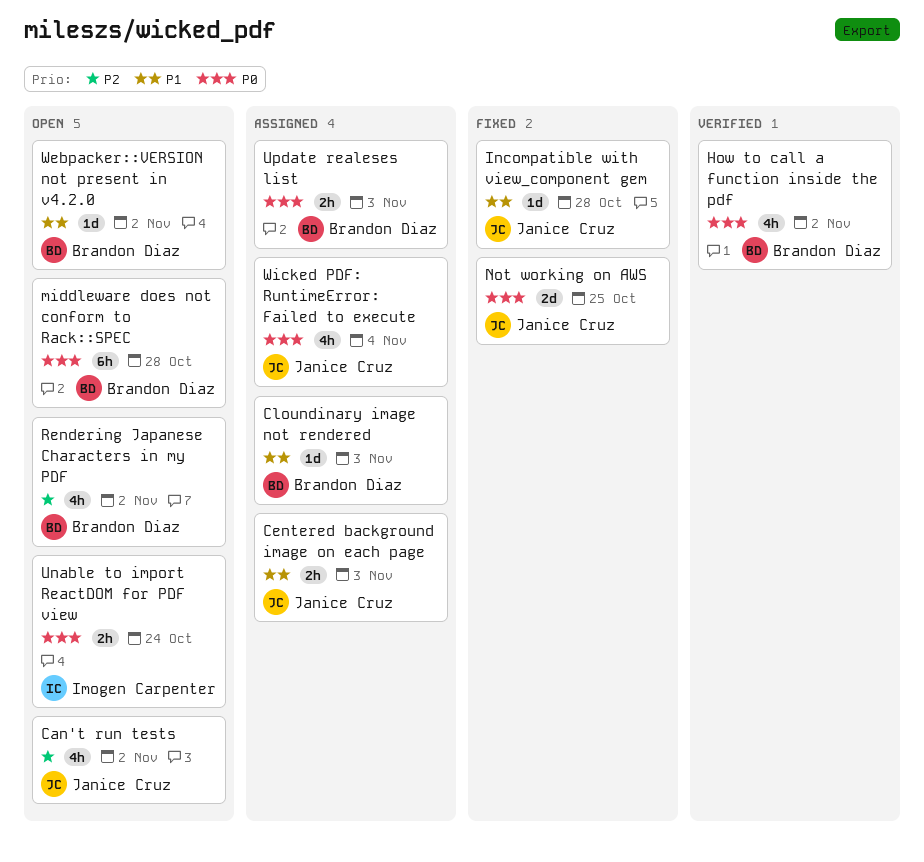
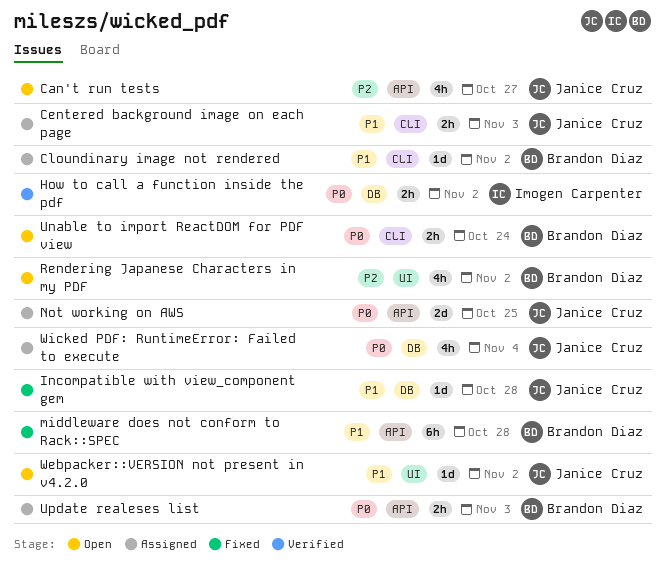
Can't run tests, due: Nov 2 -> Oct 27
Cloundinary image not rendered, due: Nov 3 -> Nov 2
How to call a function inside the pdf, owner: Brandon Diaz -> Imogen Carpenter
How to call a function inside the pdf, estimate: 4h -> 2h
middleware does not conform to Rack::SPEC, status: Open -> Fixed
middleware does not conform to Rack::SPEC, priority: P0 -> P1
Not working on AWS, status: Fixed -> Assigned
Unable to import ReactDOM for PDF view, owner: Imogen Carpenter -> Brandon Diaz
Webpacker::VERSION not present in v4.2.0, owner: Brandon Diaz -> Janice Cruz

